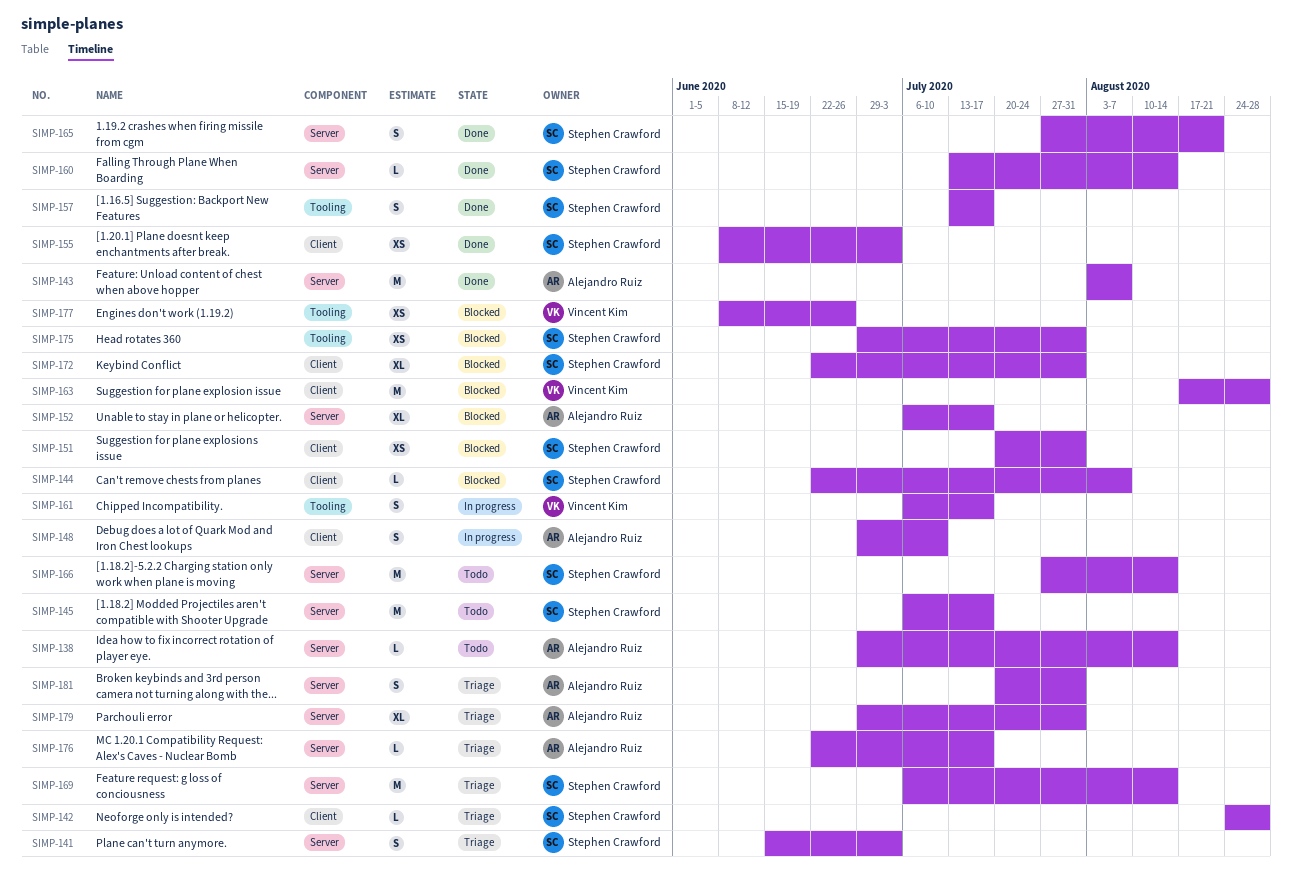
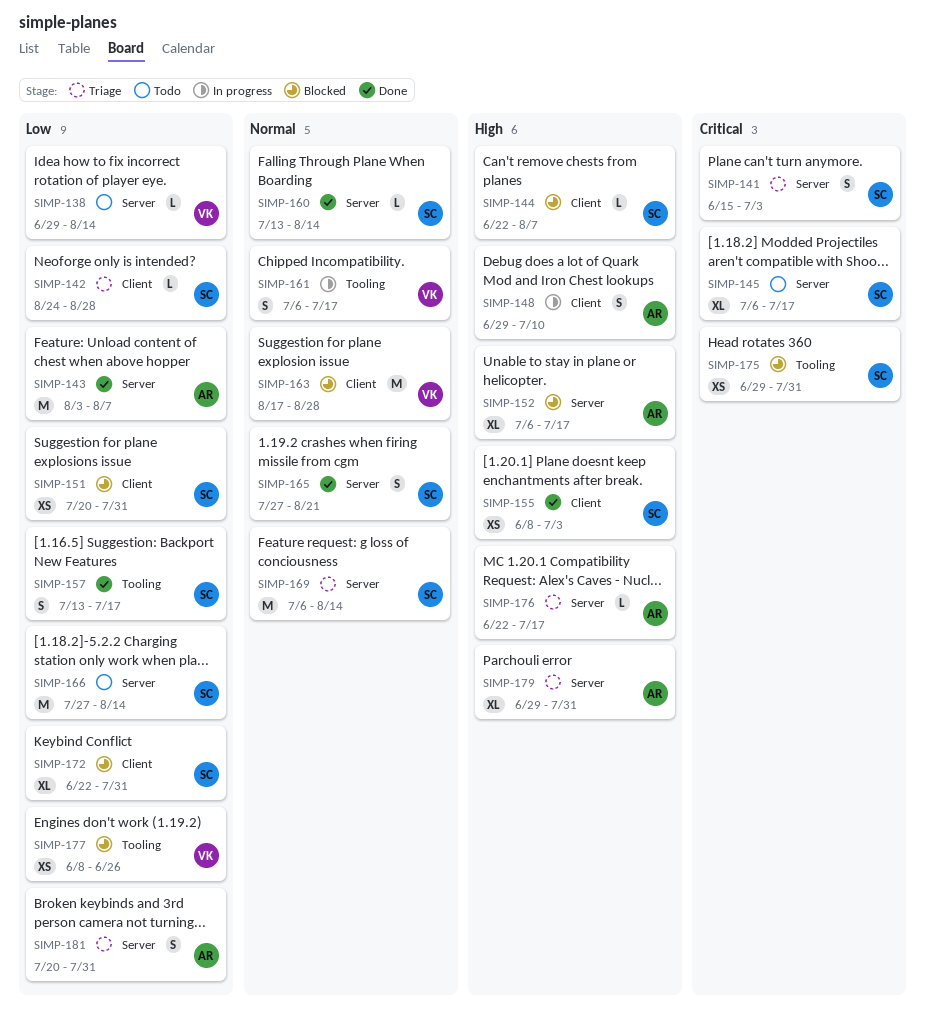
SIMP-138, owner: Alejandro Ruiz -> Vincent Kim
SIMP-145, estimate: M -> XL

